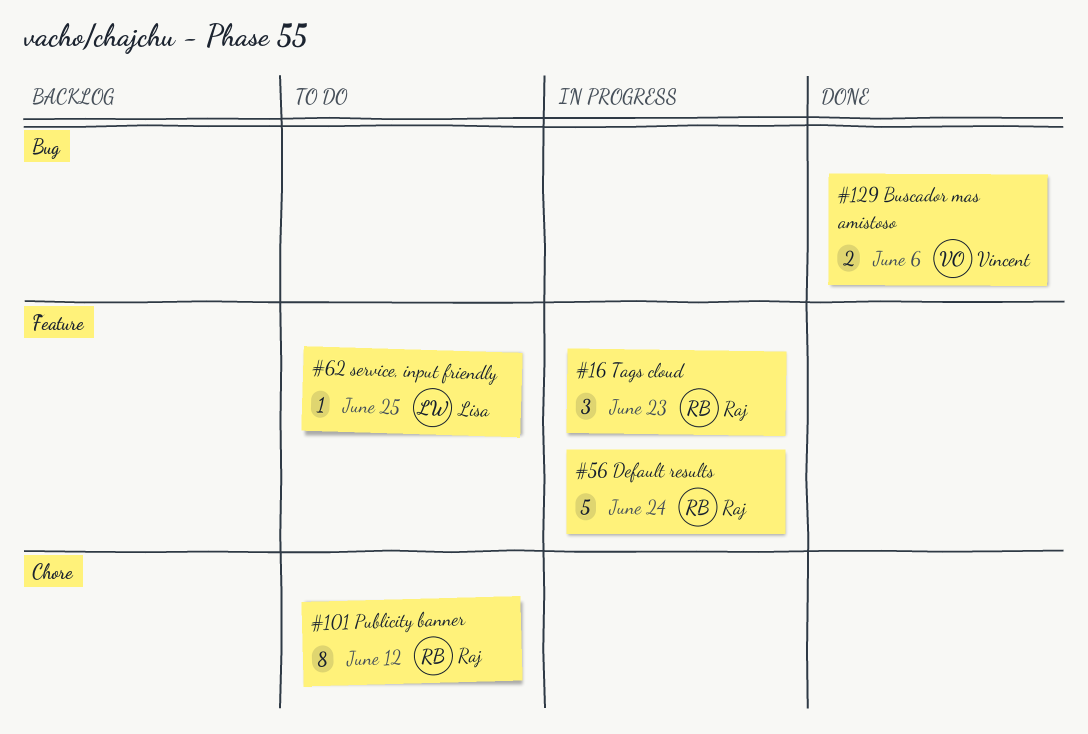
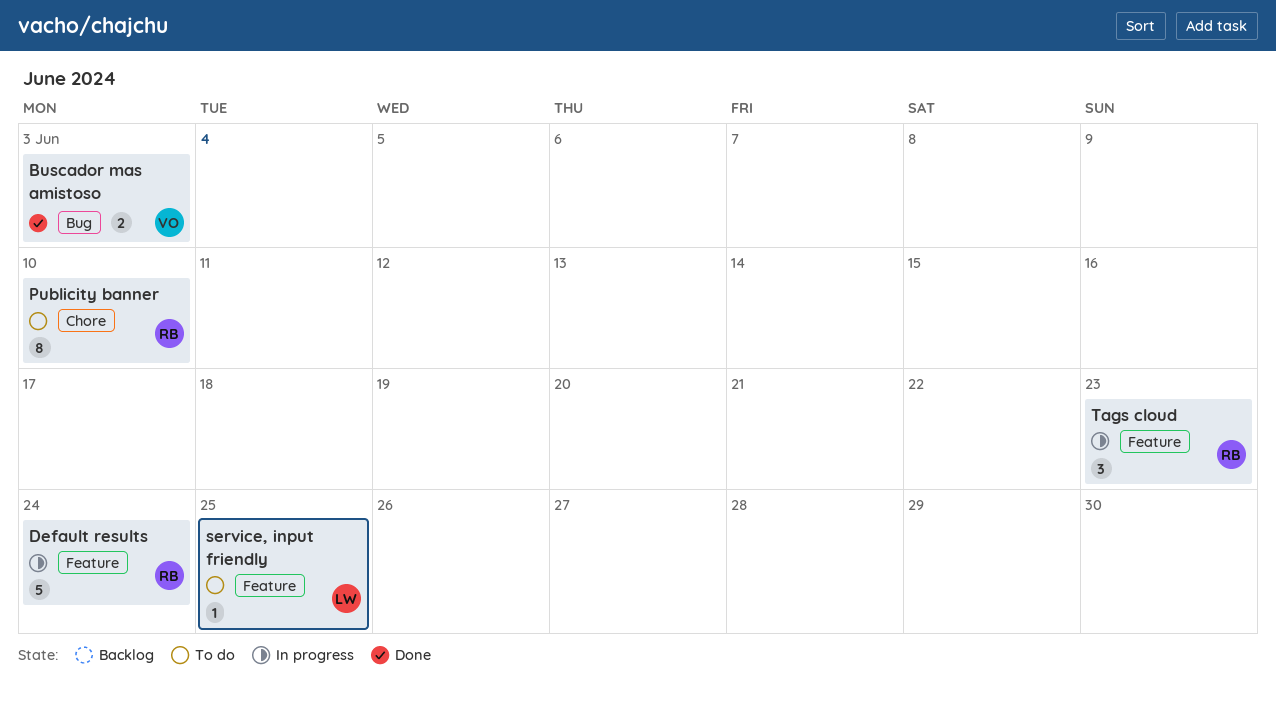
Buscador mas amistoso, due: Jun 6 -> Jun 3
Publicity banner, due: Jun 12 -> Jun 10

